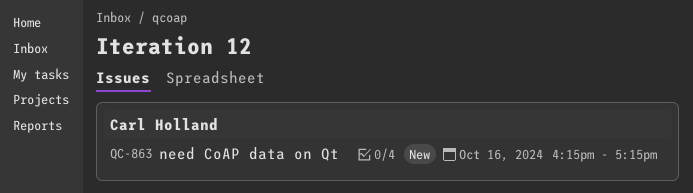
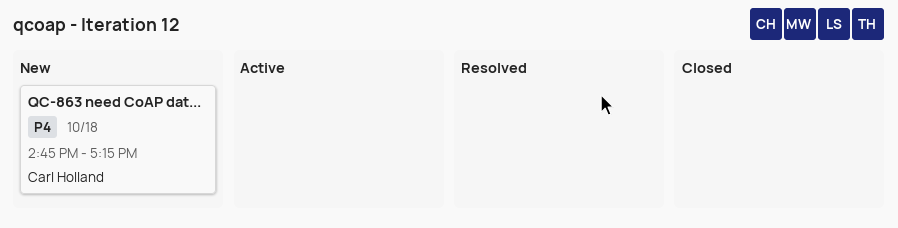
QC-863, day: Oct 16 -> Oct 18
QC-863, begins: 16:15 -> 14:45

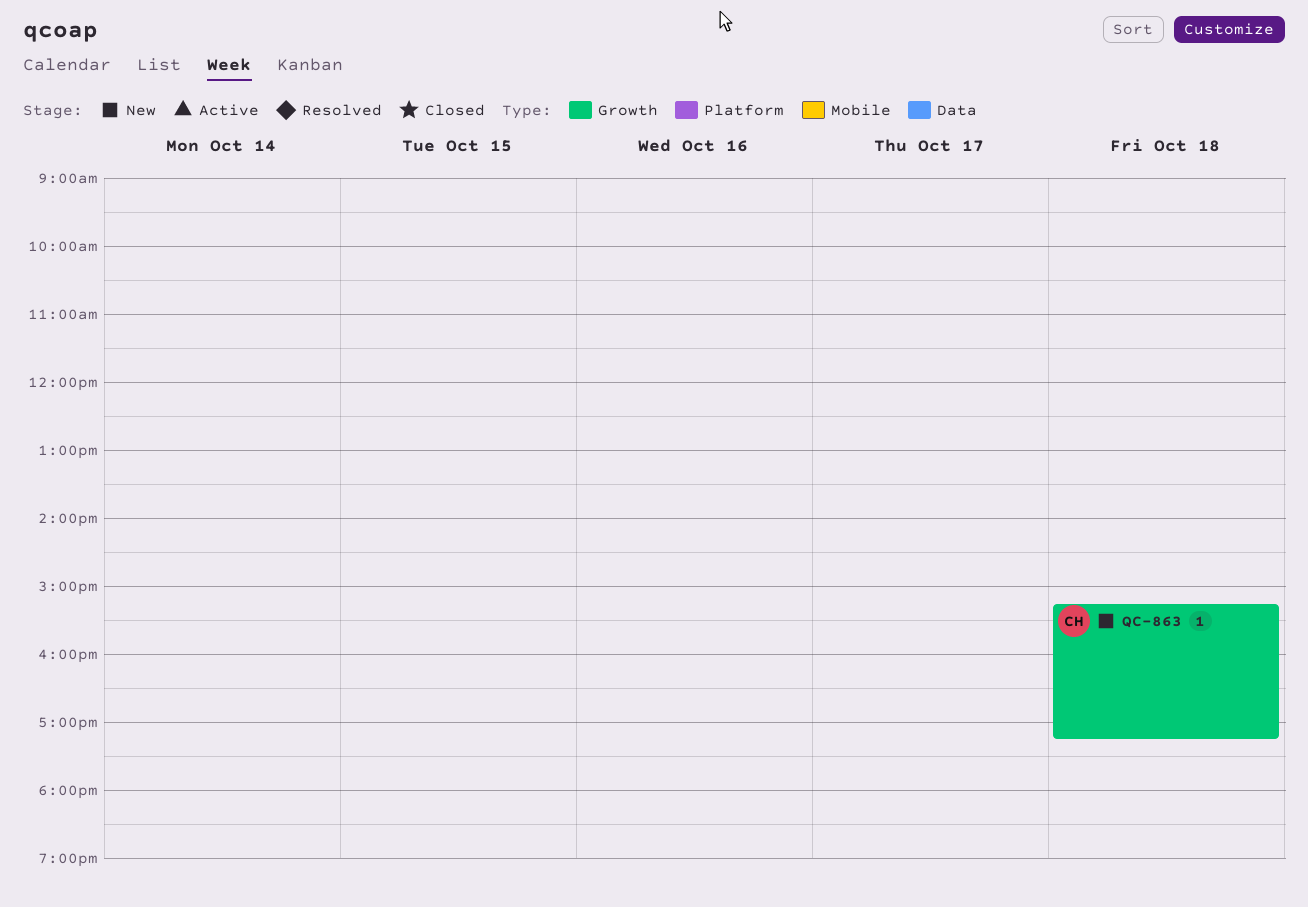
QC-863, begins: 14:45 -> 15:15

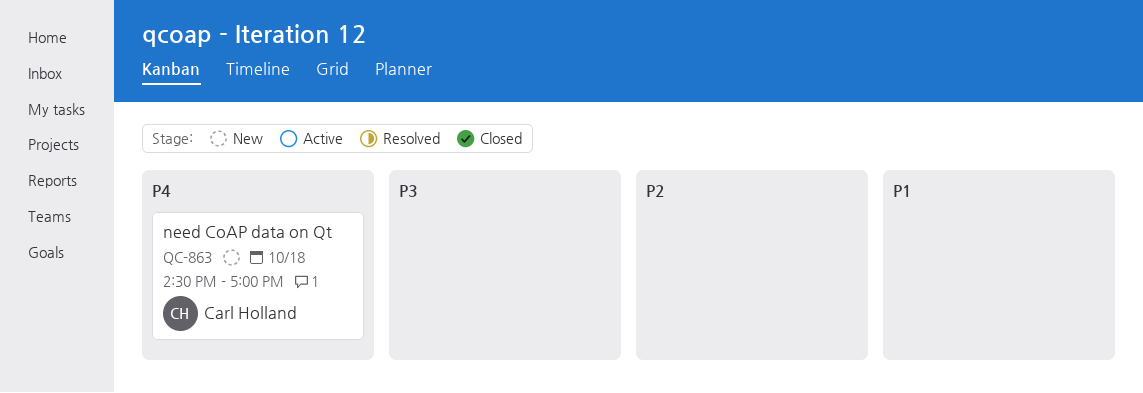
QC-863, begins: 15:15 -> 14:30
QC-863, ends: 17:15 -> 17:00

